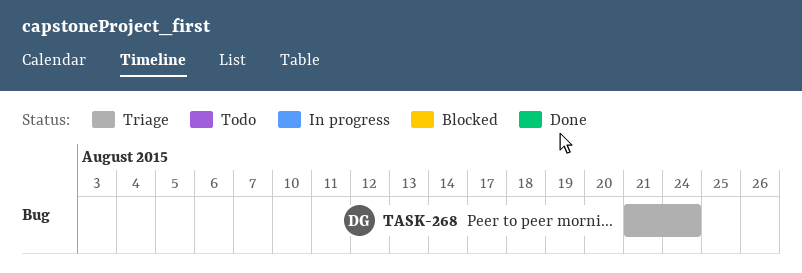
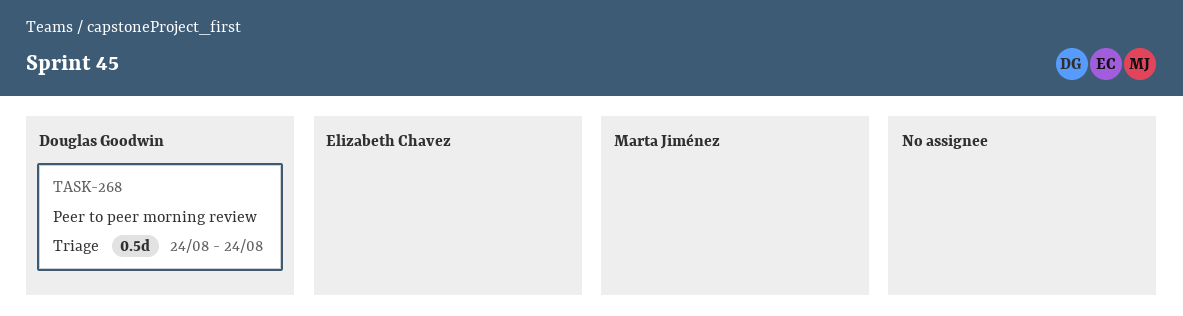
TASK-268, start: Aug 21 -> Aug 24

